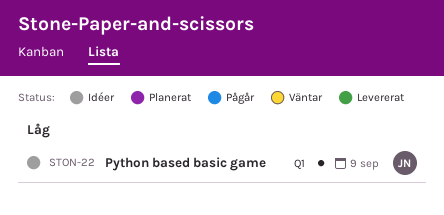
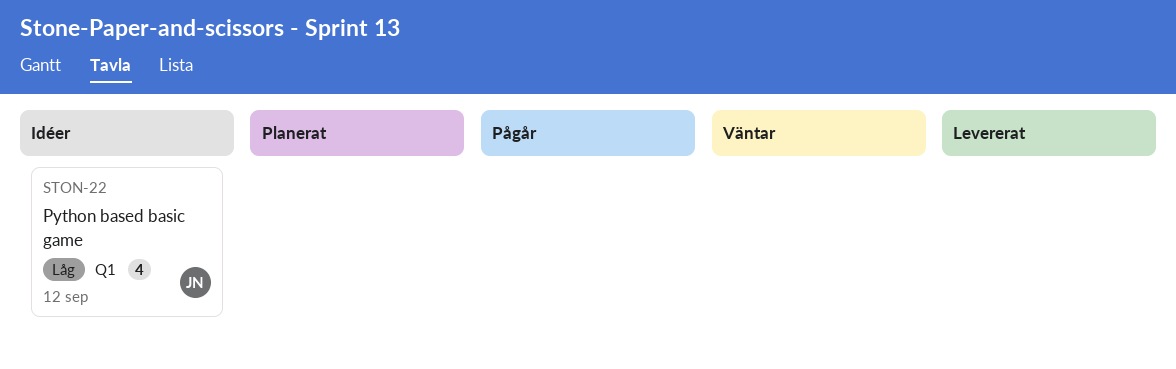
STON-22, estimate: 1 -> 4
STON-22, due: Sep 9 -> Sep 12

